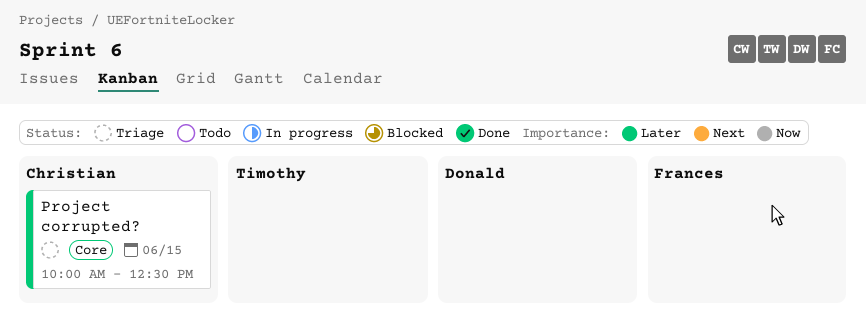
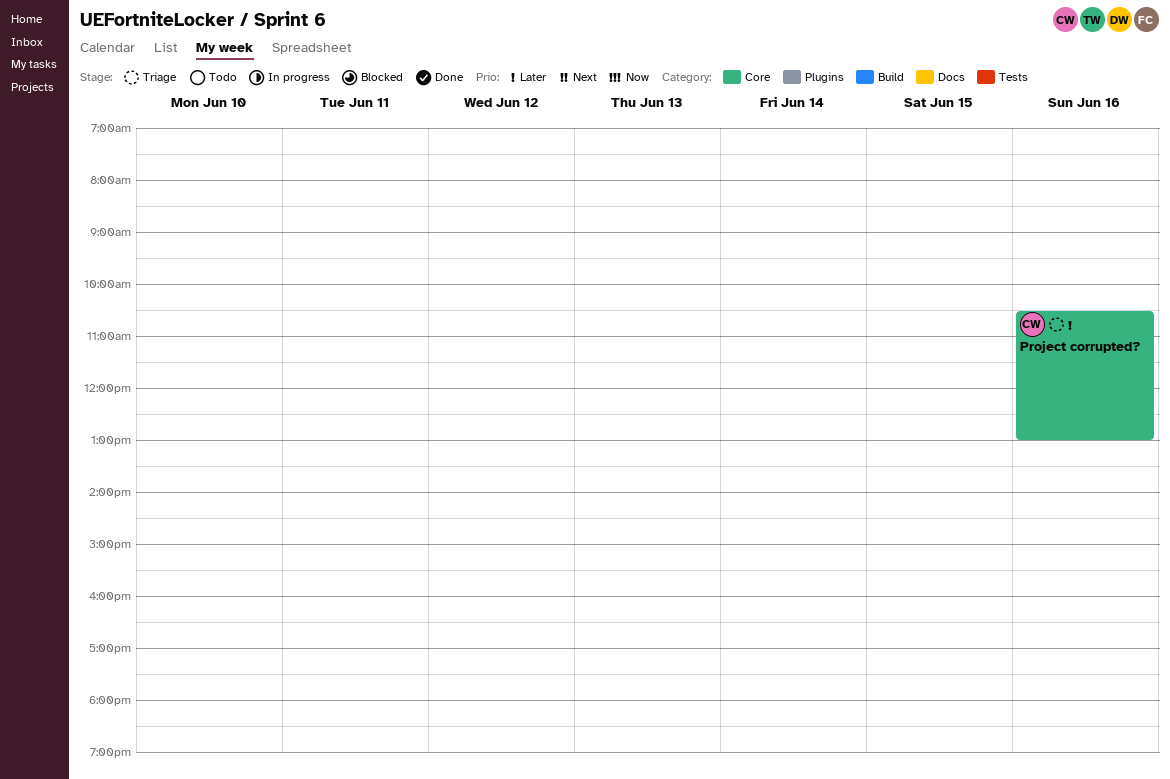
Project corrupted?, day: Jun 15 -> Jun 16
Project corrupted?, begins: 10:00 -> 10:30
Project corrupted?, ends: 12:30 -> 13:00

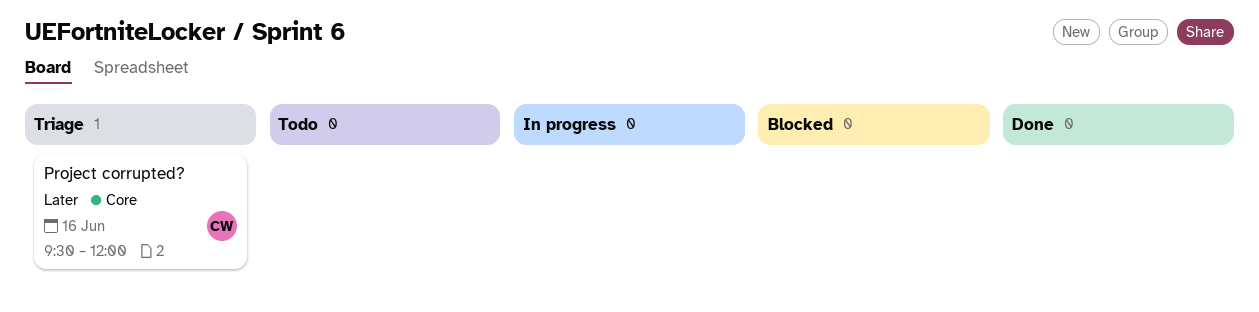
Project corrupted?, begins: 10:30 -> 09:30
Project corrupted?, ends: 13:00 -> 12:00

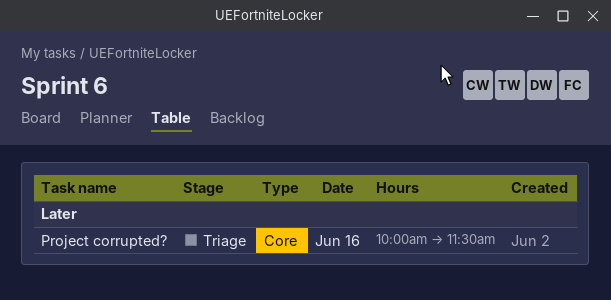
Project corrupted?, begins: 09:30 -> 10:00
Project corrupted?, ends: 12:00 -> 11:30

